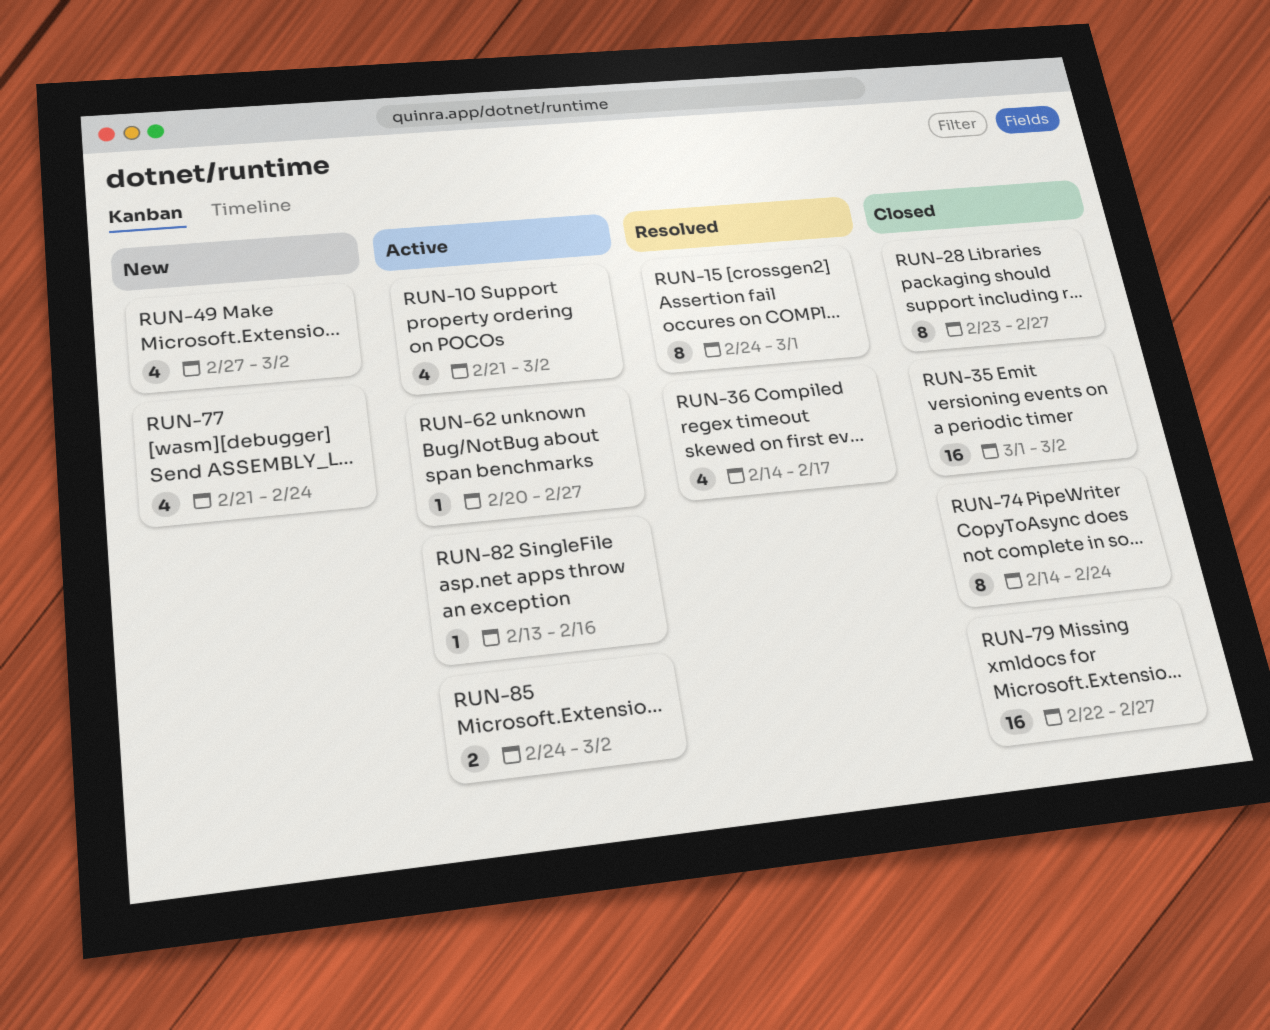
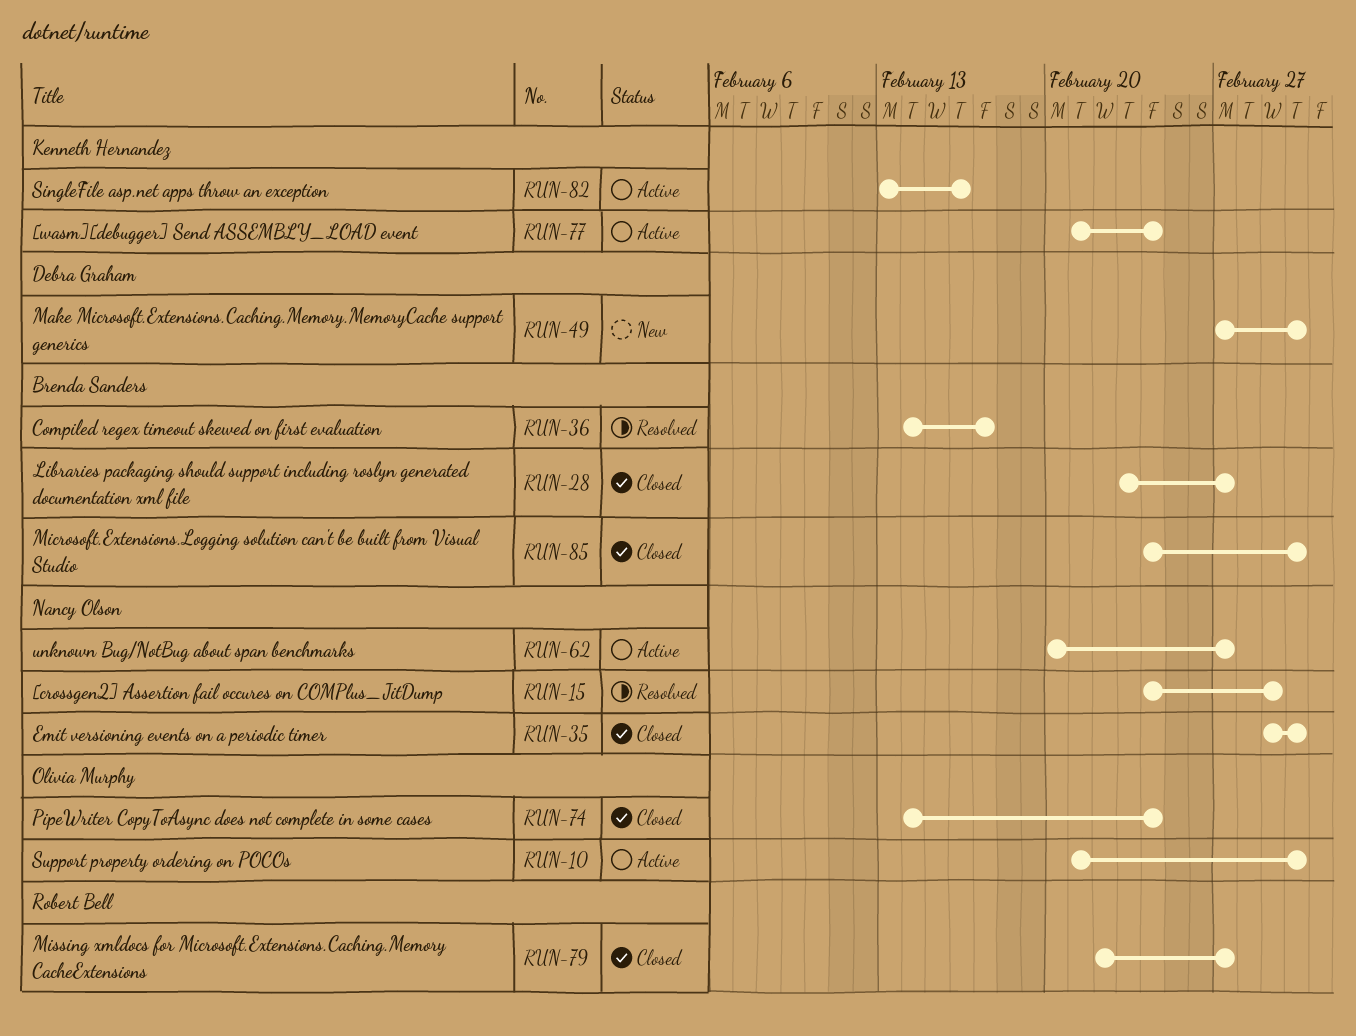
RUN-77, status: New -> Active
RUN-85, status: Active -> Closed

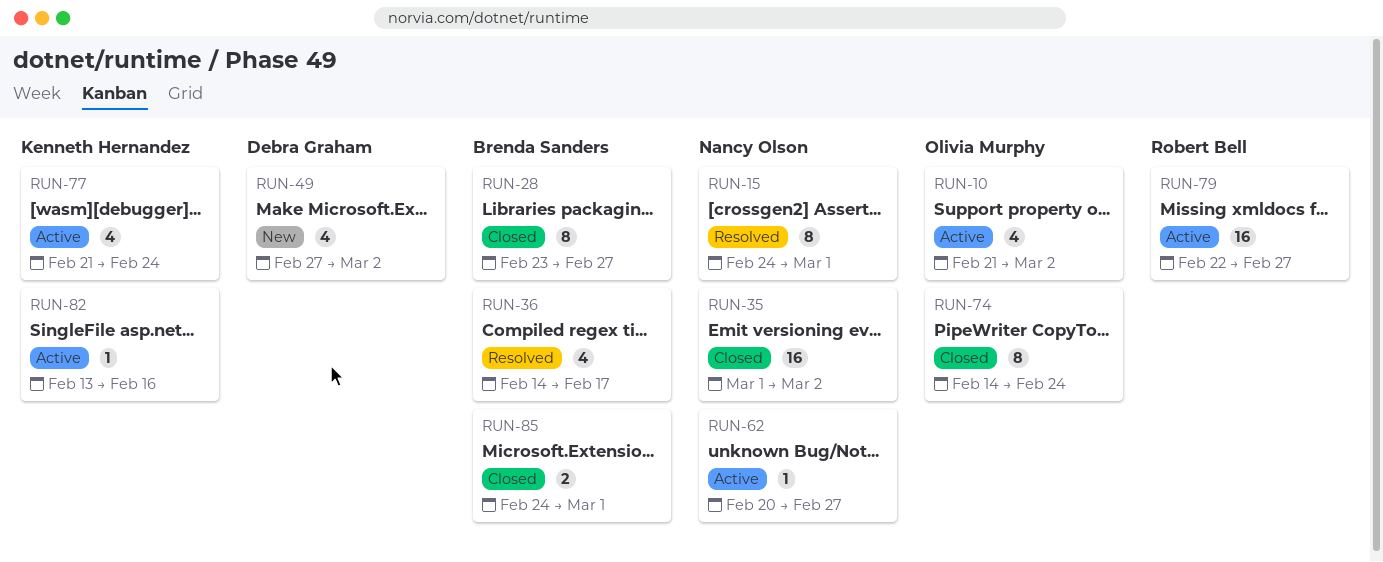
RUN-79, status: Closed -> Active
RUN-85, due: Mar 2 -> Mar 1

